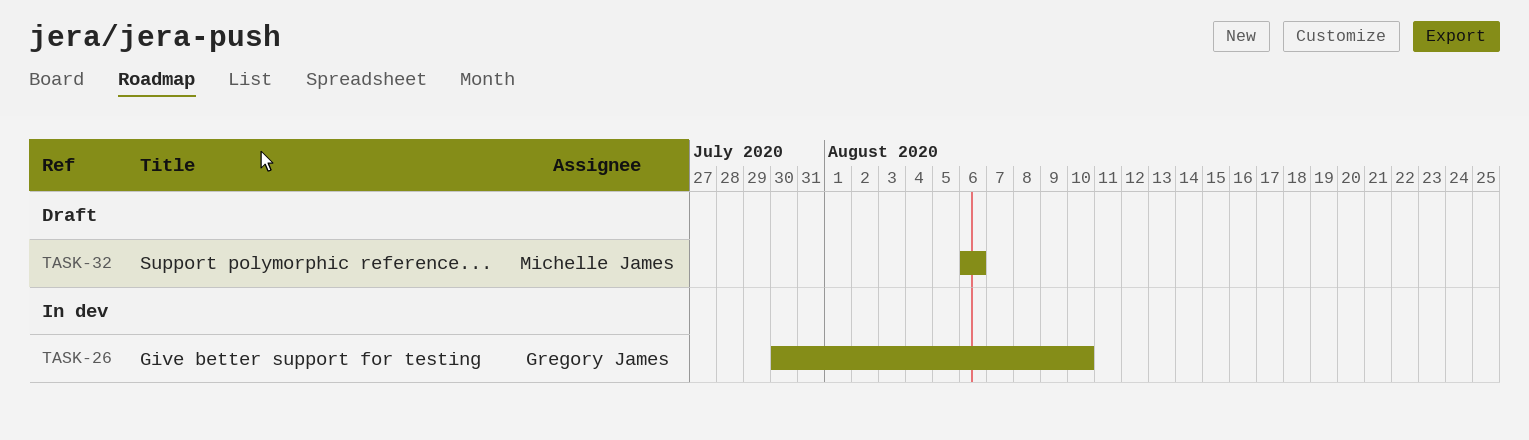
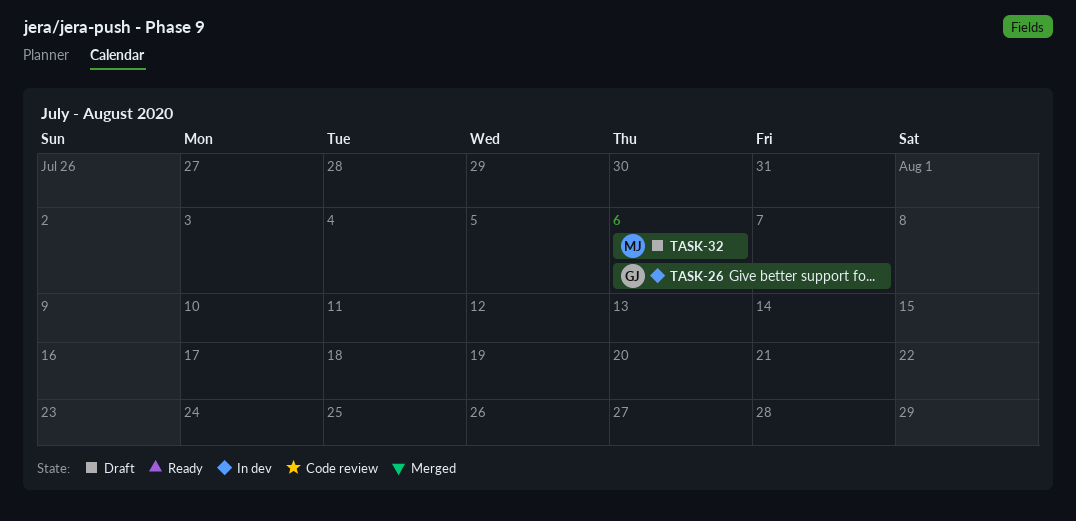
TASK-26, start: Jul 30 -> Aug 6
TASK-26, due: Aug 10 -> Aug 7

